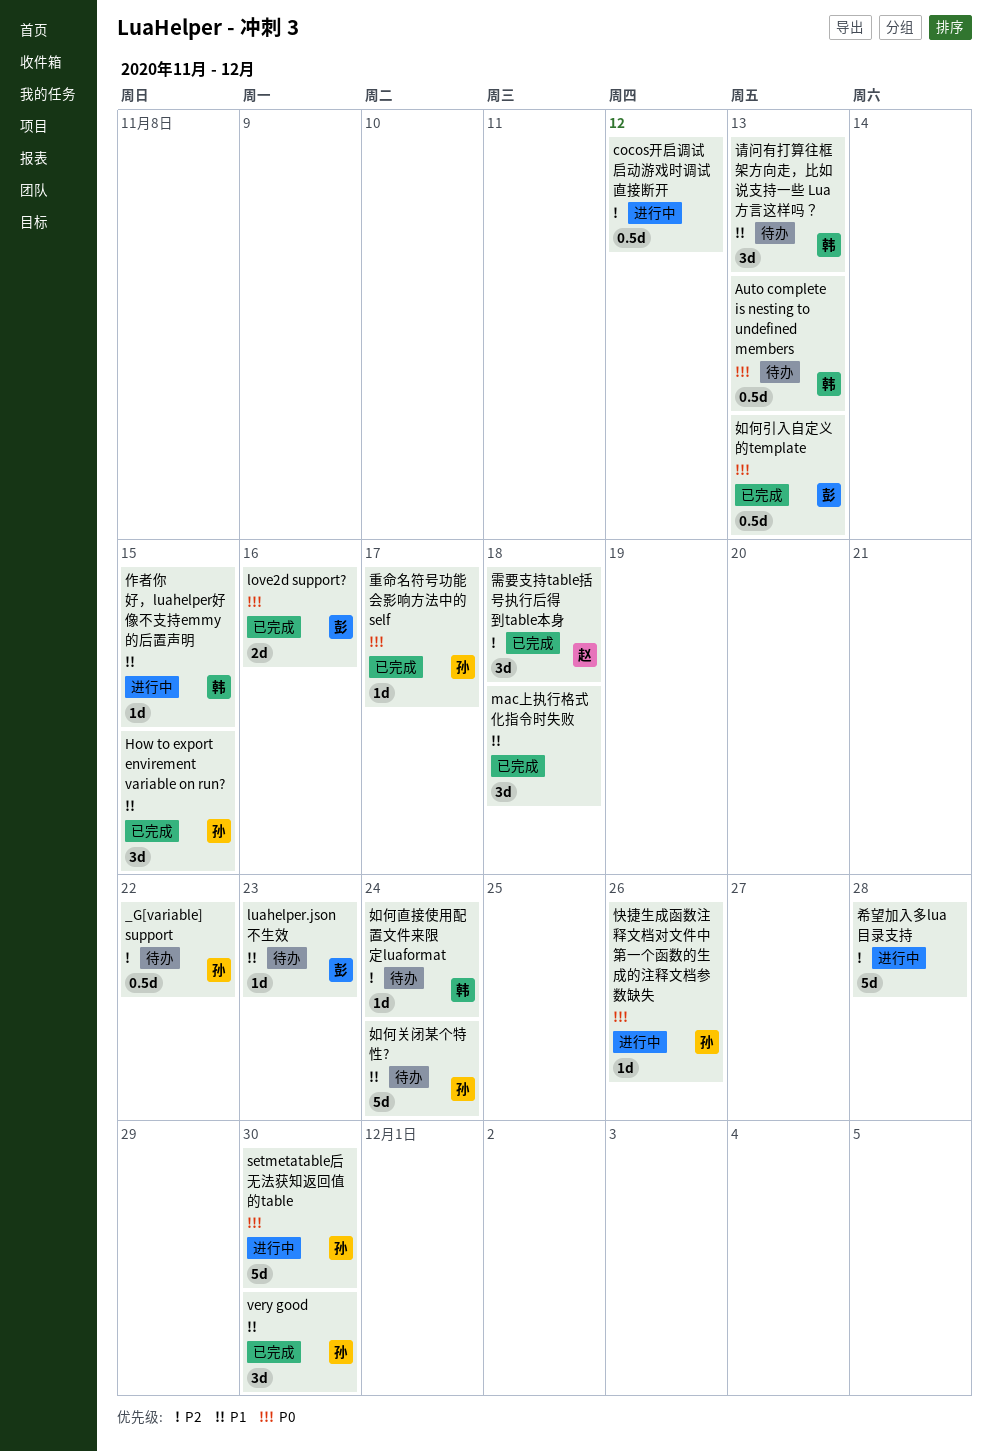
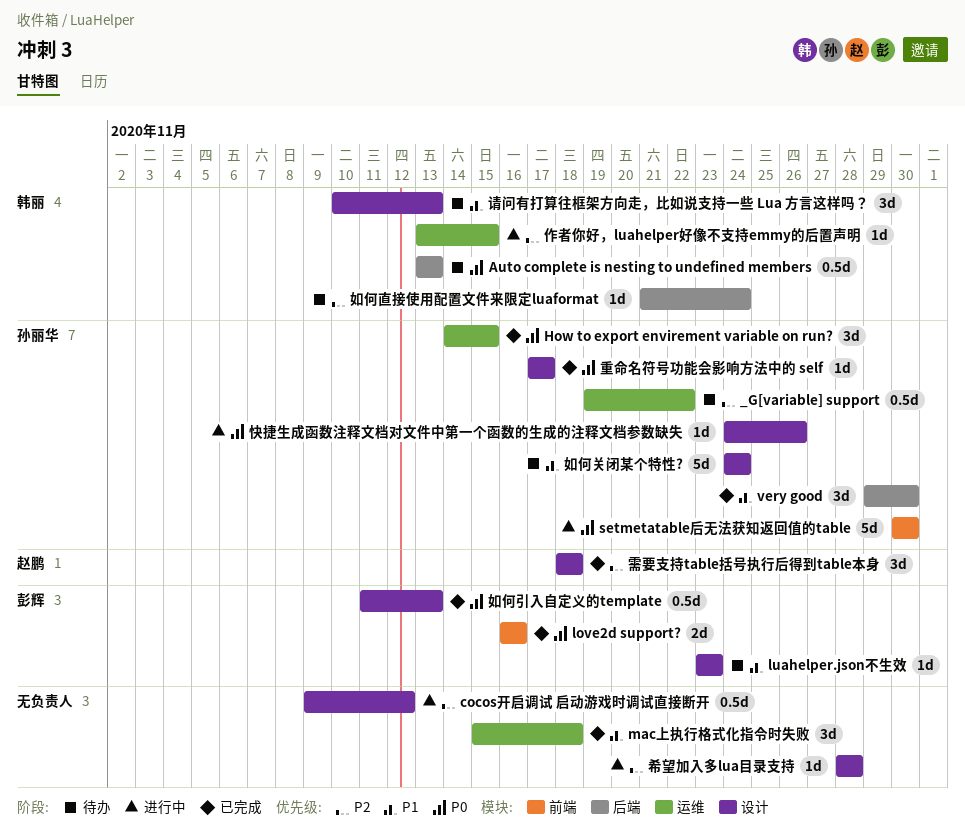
How to export envirement variable on run?, priority: P1 -> P0
作者你好，luahelper好像不支持emmy的后置声明, priority: P1 -> P2
希望加入多lua目录支持, estimate: 5d -> 1d

